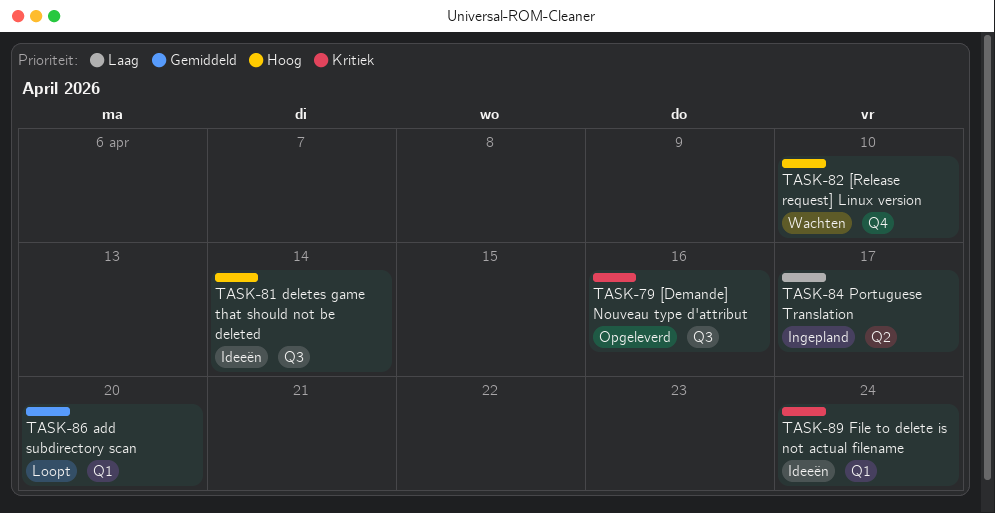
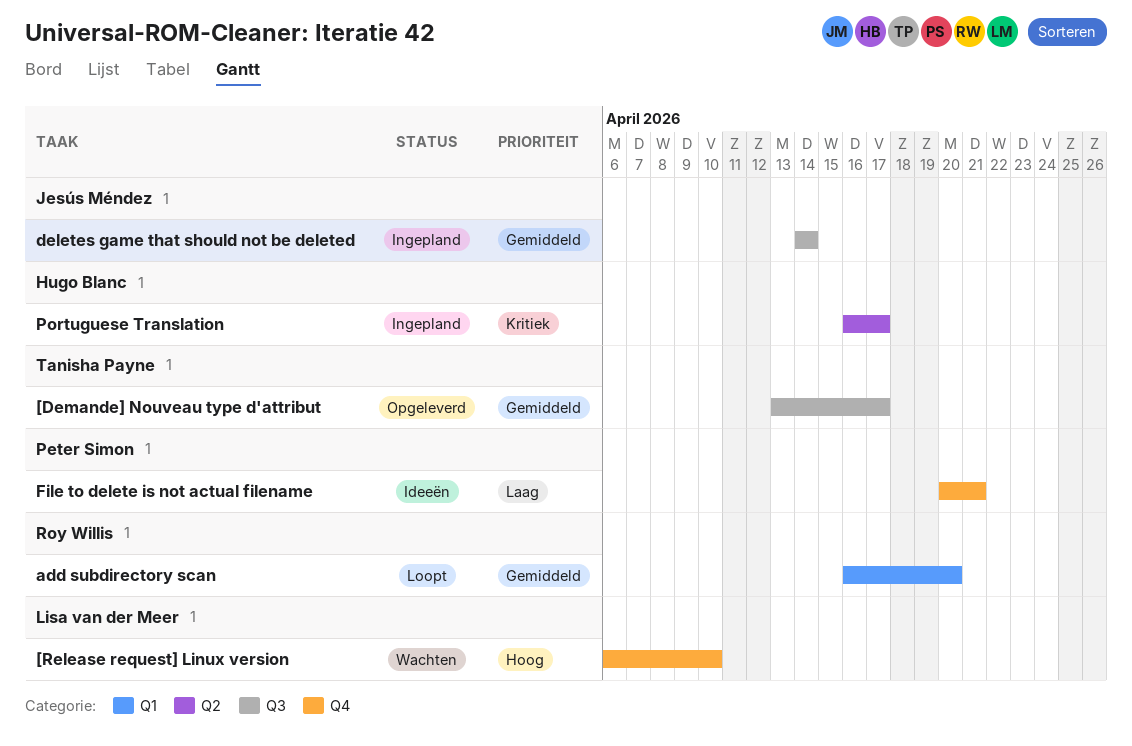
[Demande] Nouveau type d'attribut, priority: Kritiek -> Gemiddeld
[Demande] Nouveau type d'attribut, due: Apr 16 -> Apr 17
deletes game that should not be deleted, status: Ideeën -> Ingepland
deletes game that should not be deleted, priority: Hoog -> Gemiddeld
File to delete is not actual filename, priority: Kritiek -> Laag
File to delete is not actual filename, label: Q1 -> Q4
File to delete is not actual filename, due: Apr 24 -> Apr 21
Portuguese Translation, priority: Laag -> Kritiek

